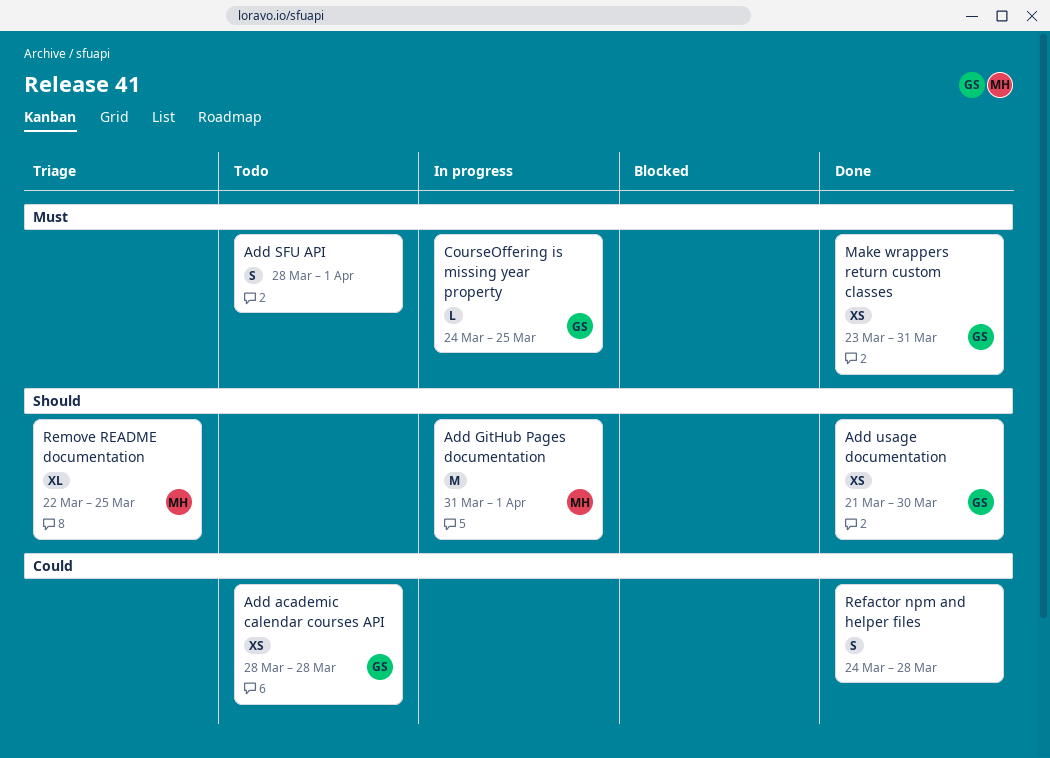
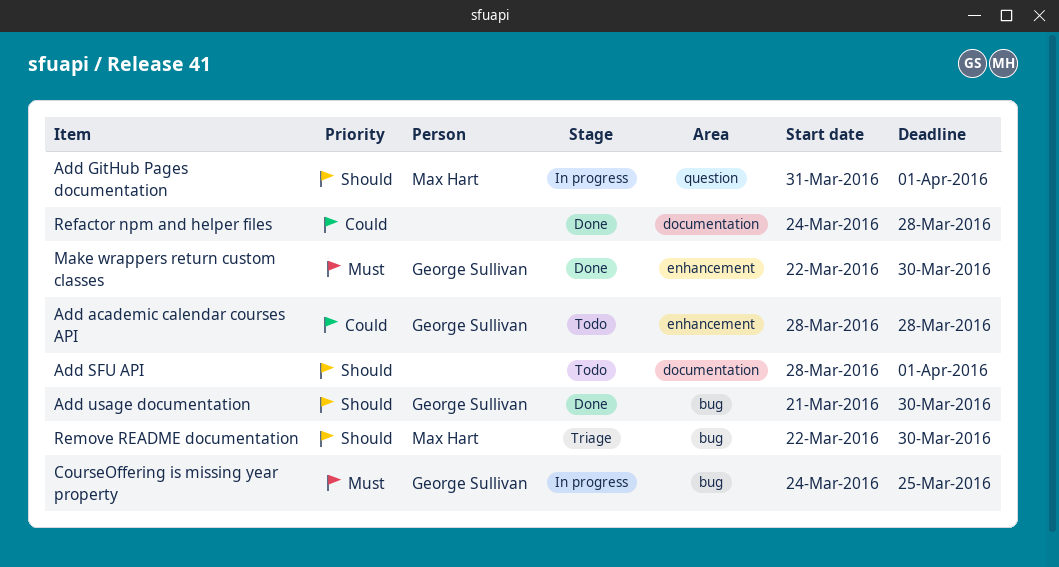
Add SFU API, priority: Must -> Should
Make wrappers return custom classes, start: Mar 23 -> Mar 22
Make wrappers return custom classes, due: Mar 31 -> Mar 30
Remove README documentation, due: Mar 25 -> Mar 30

